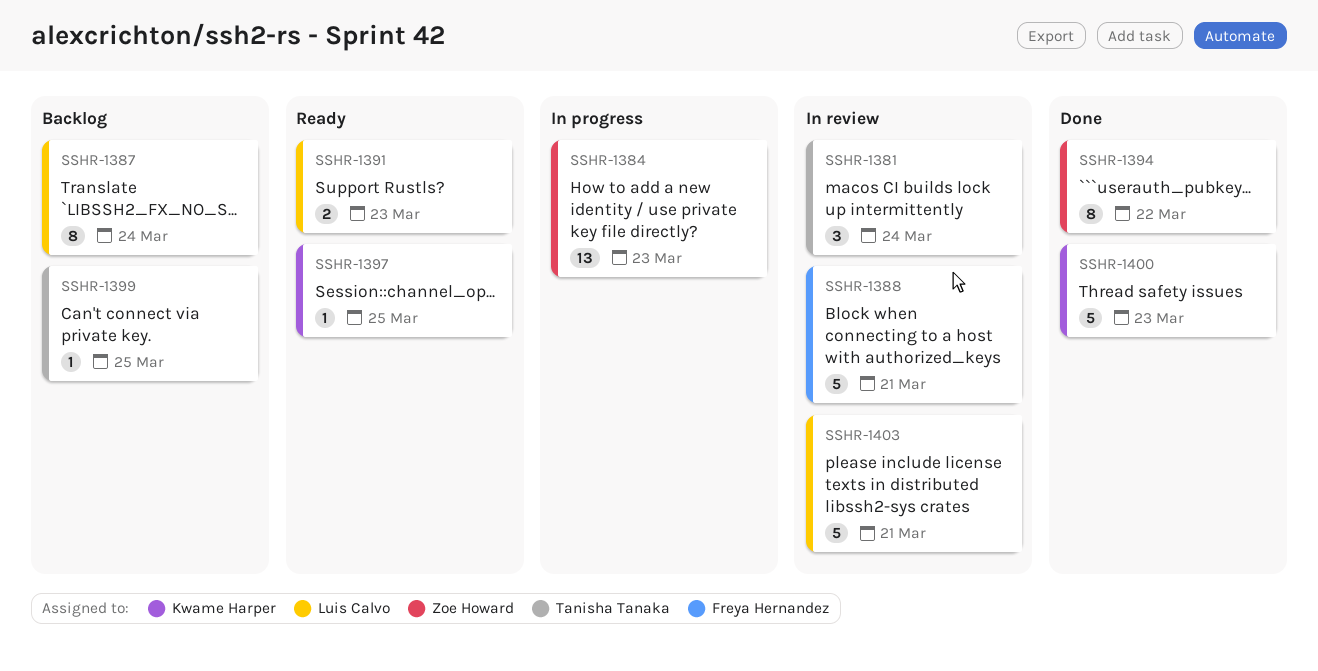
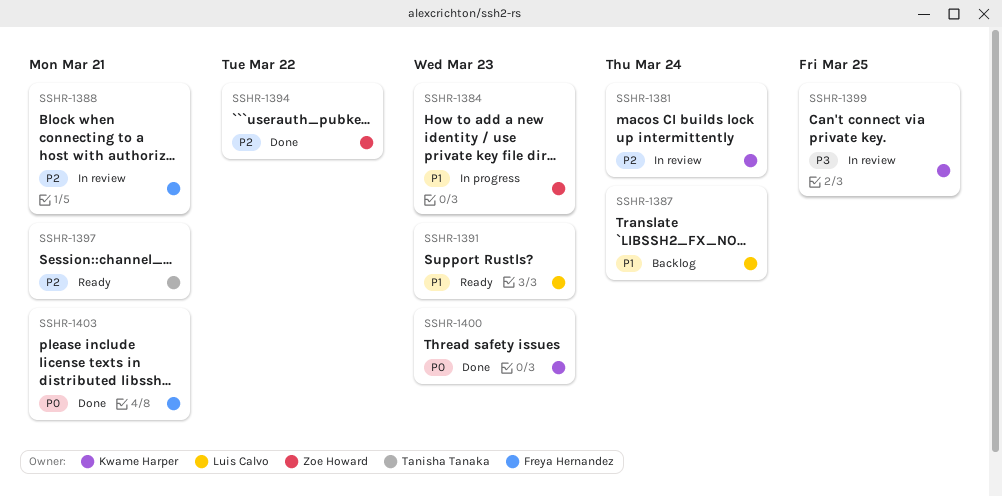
SSHR-1381, owner: Tanisha Tanaka -> Kwame Harper
SSHR-1397, owner: Kwame Harper -> Tanisha Tanaka
SSHR-1397, due: Mar 25 -> Mar 21
SSHR-1399, status: Backlog -> In review
SSHR-1399, owner: Tanisha Tanaka -> Kwame Harper
SSHR-1403, status: In review -> Done
SSHR-1403, owner: Luis Calvo -> Freya Hernandez

